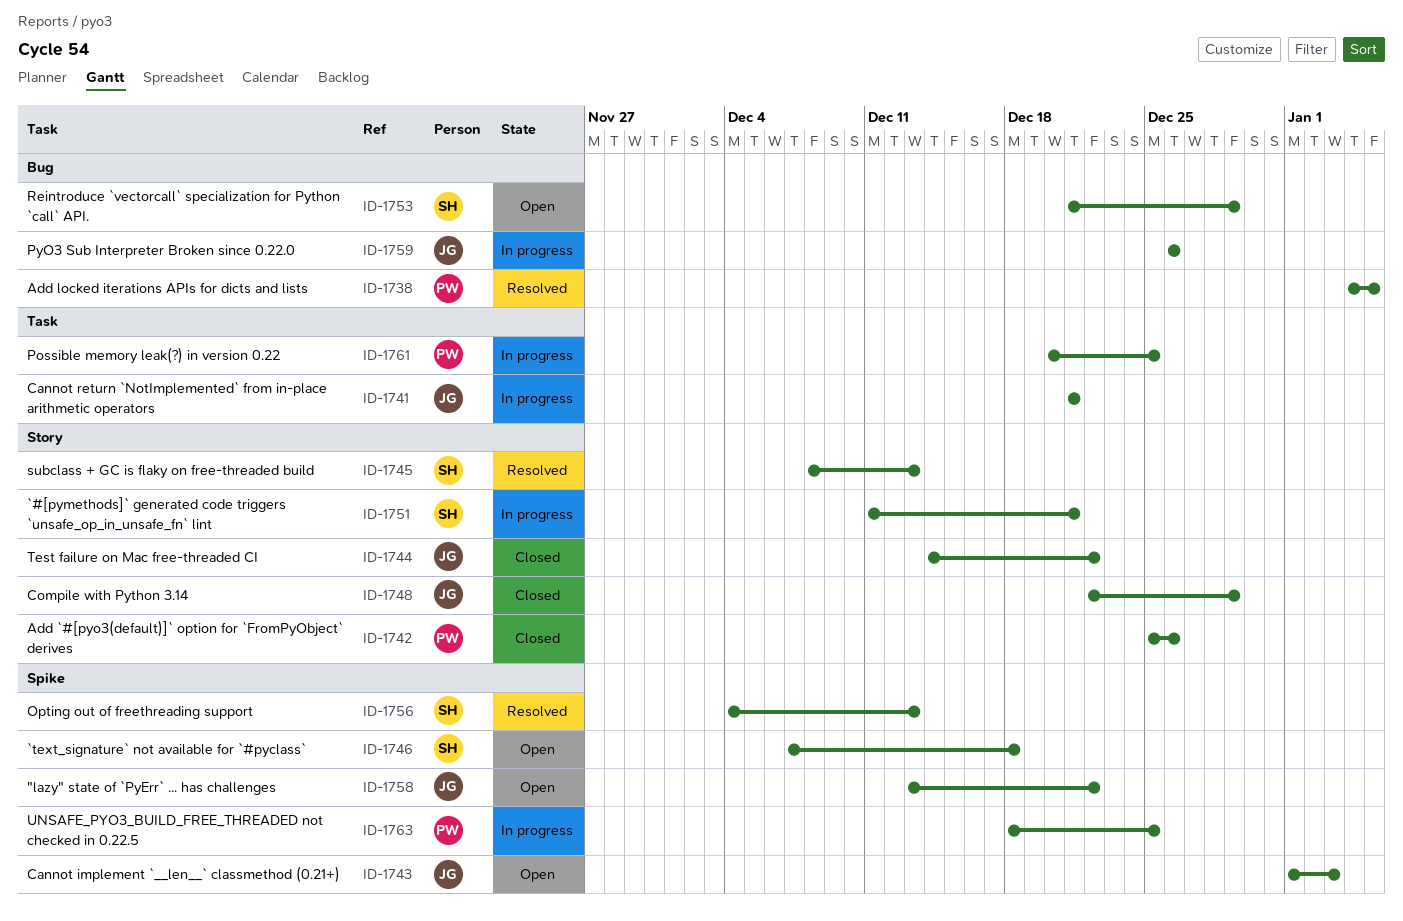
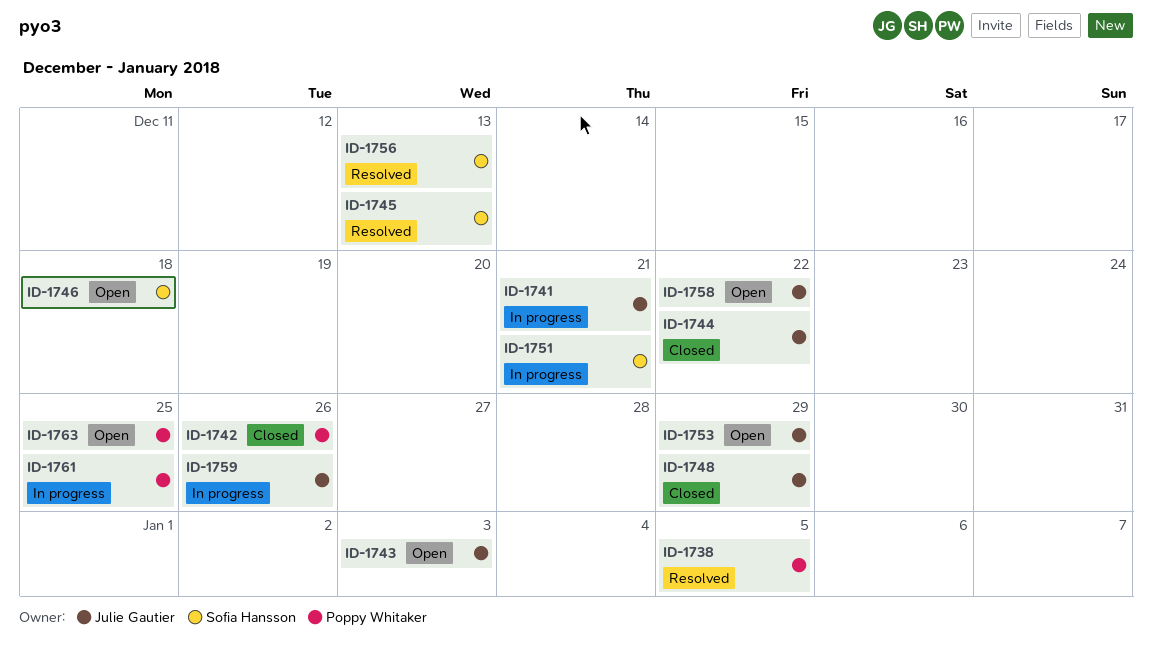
ID-1753, owner: Sofia Hansson -> Julie Gautier
ID-1763, status: In progress -> Open

